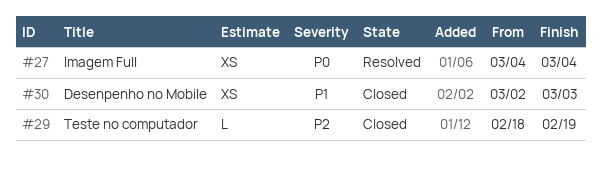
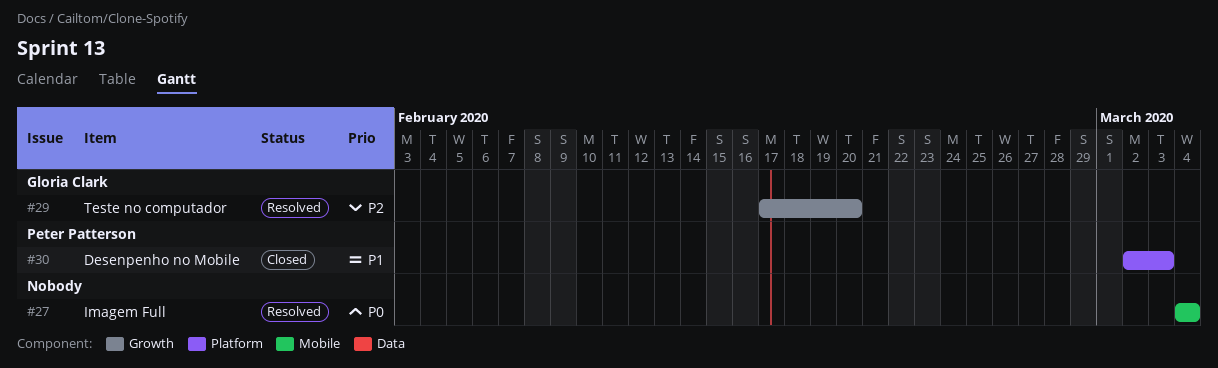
#29, status: Closed -> Resolved
#29, start: Feb 18 -> Feb 17
#29, due: Feb 19 -> Feb 20

